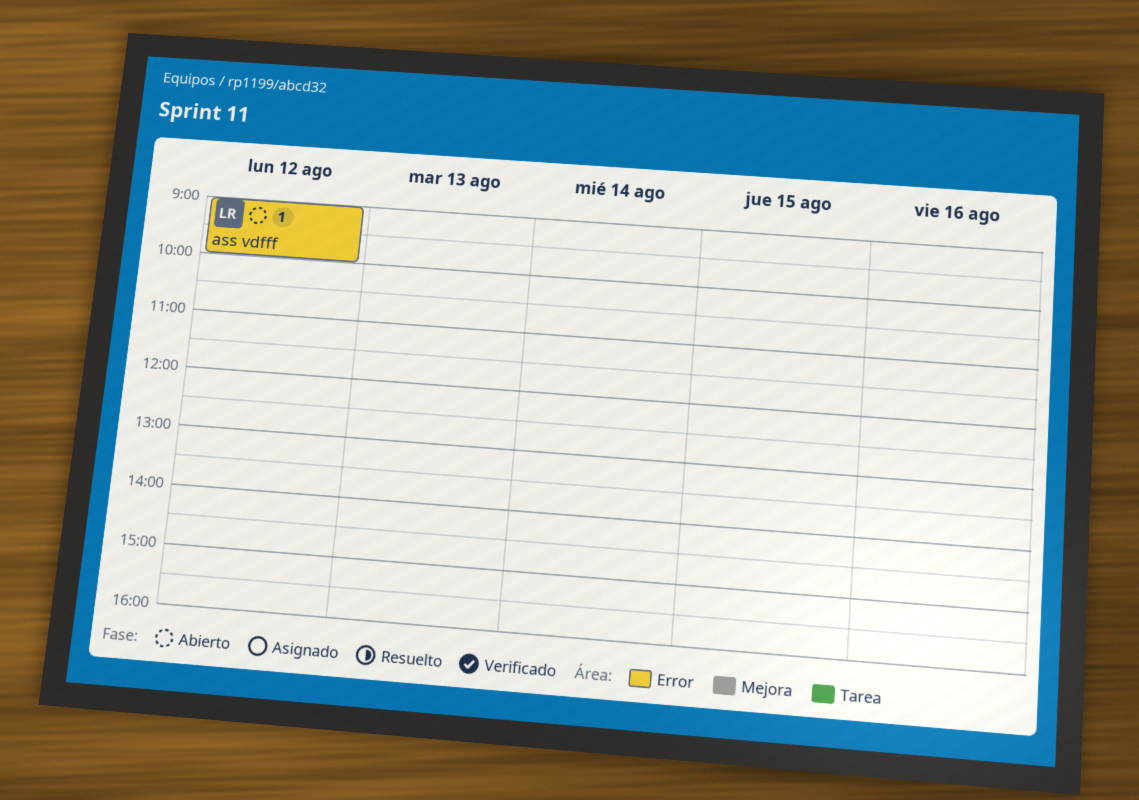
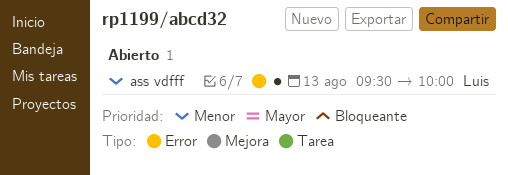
ass vdfff, day: Aug 12 -> Aug 13
ass vdfff, begins: 09:00 -> 09:30

